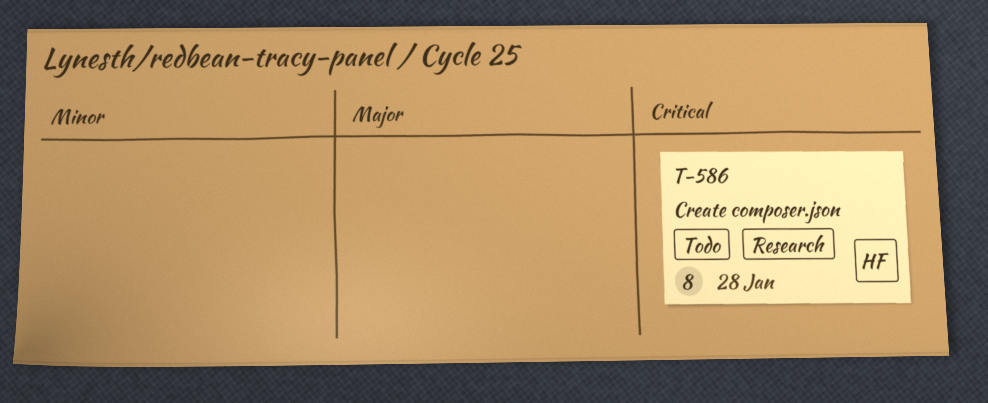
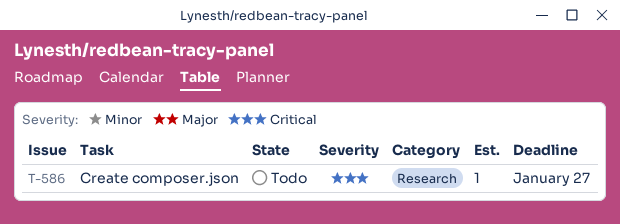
T-586, estimate: 8 -> 1
T-586, due: Jan 28 -> Jan 27

